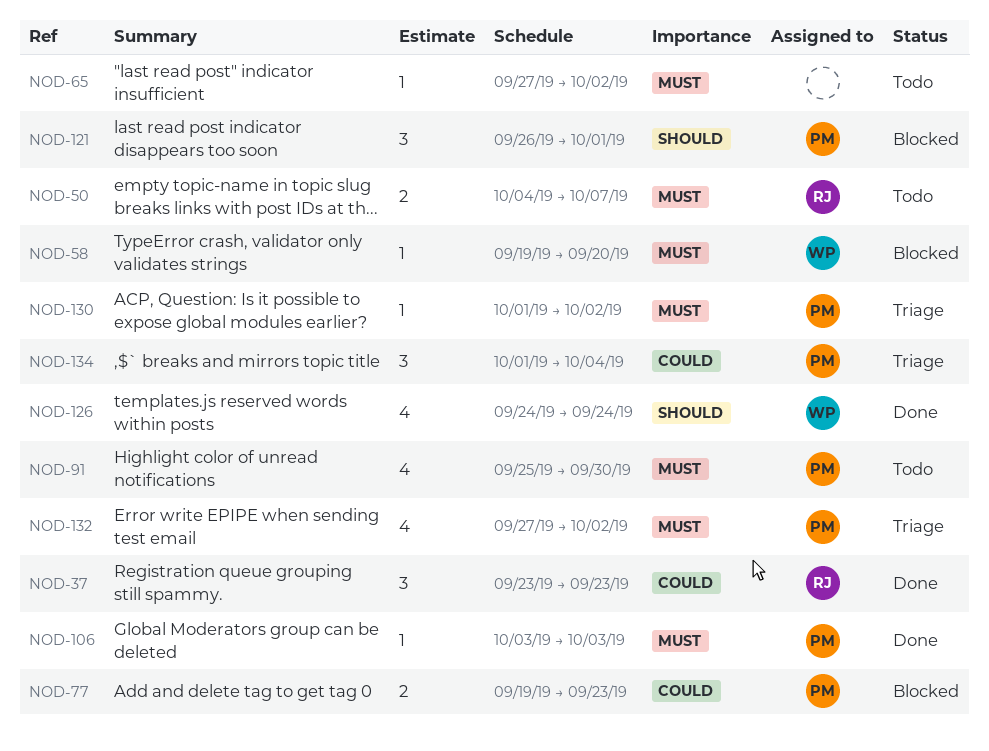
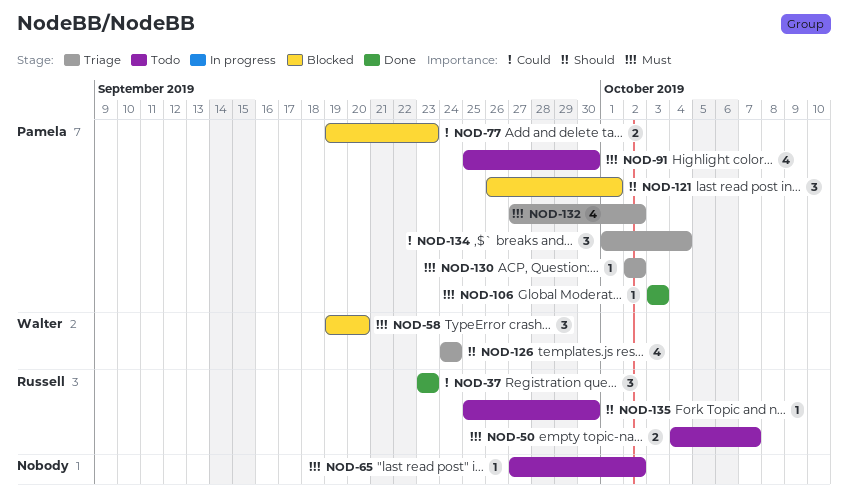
NOD-58, estimate: 1 -> 3
NOD-126, status: Done -> Triage
NOD-130, start: Oct 1 -> Oct 2
NOD-135: none -> present

